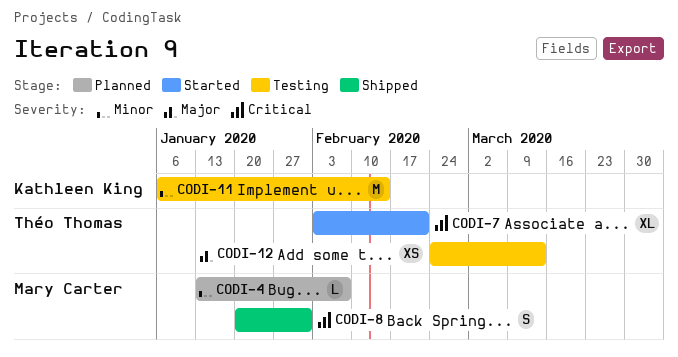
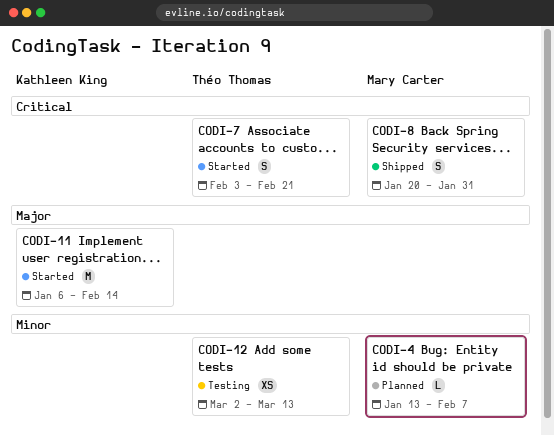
CODI-7, estimate: XL -> S
CODI-11, status: Testing -> Started
CODI-11, priority: Minor -> Major
CODI-12, priority: Major -> Minor
CODI-12, start: Feb 24 -> Mar 2

